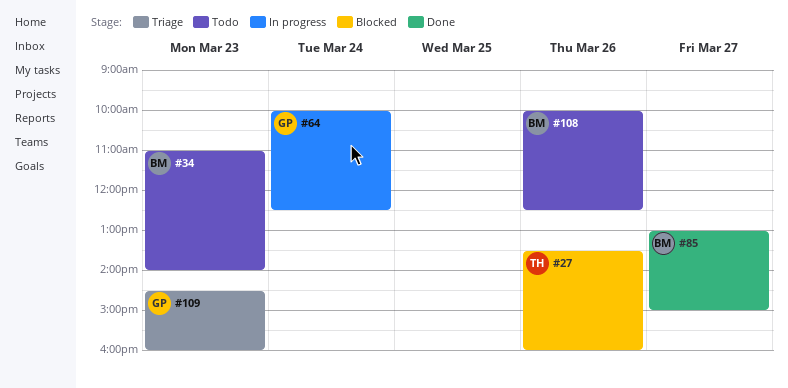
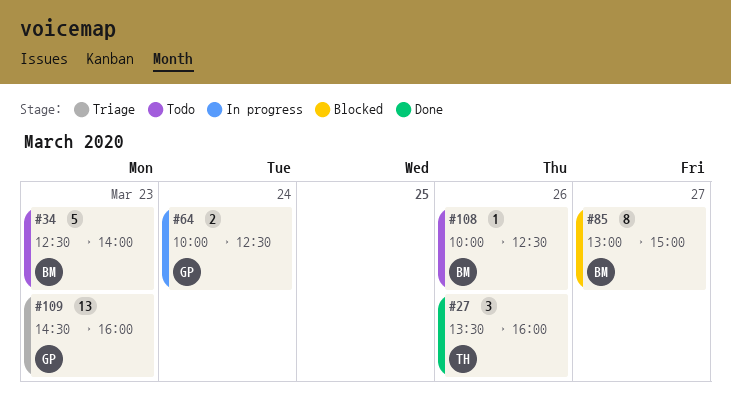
#27, status: Blocked -> Done
#34, begins: 11:00 -> 12:30
#85, status: Done -> Blocked

